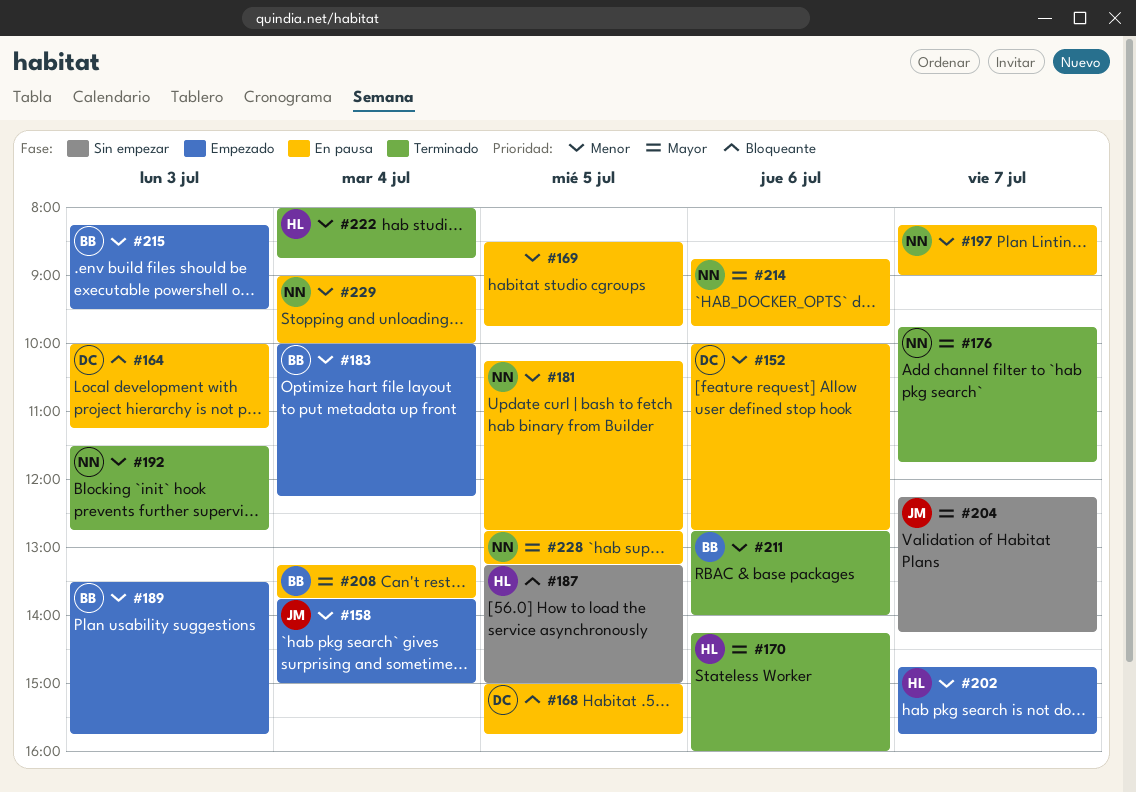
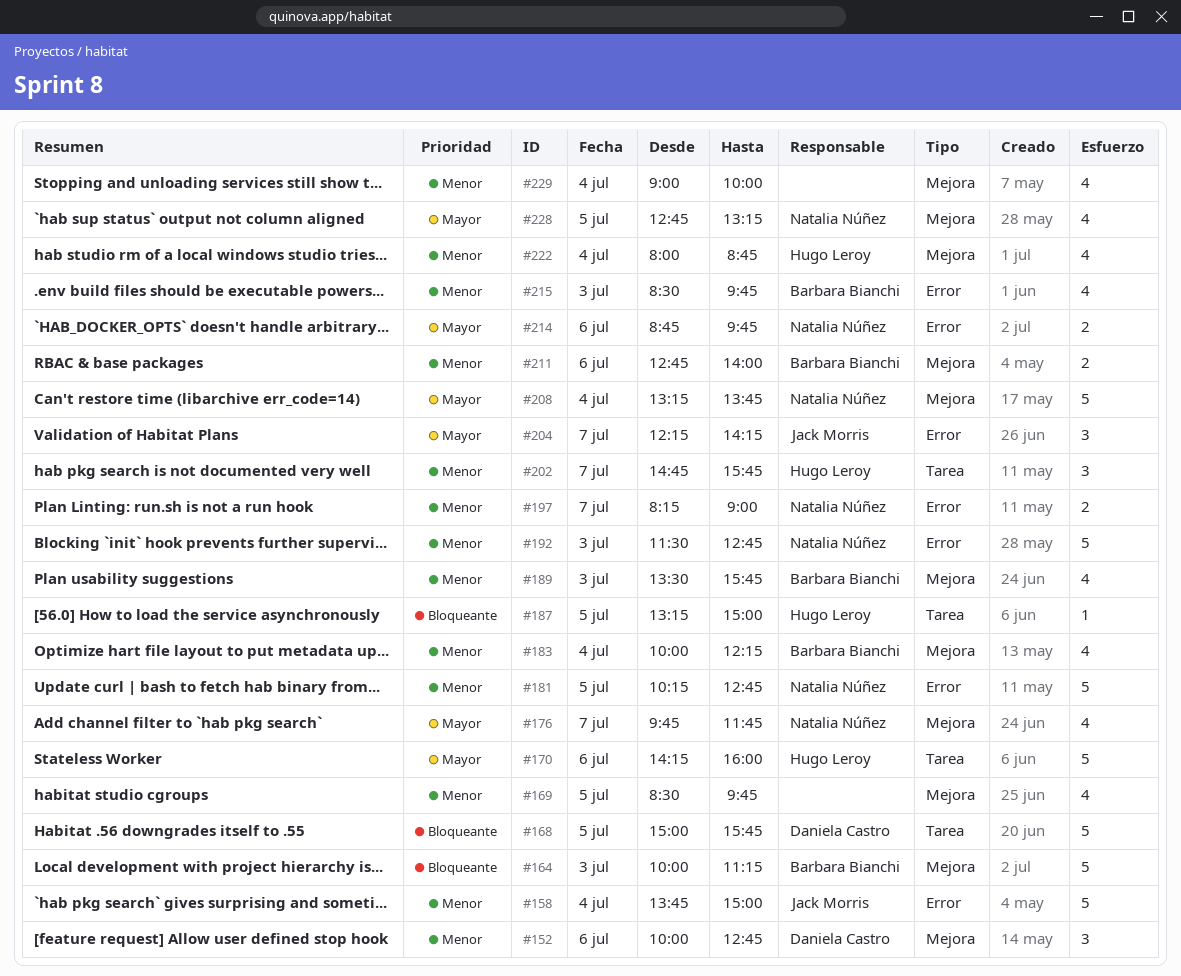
#164, owner: Daniela Castro -> Barbara Bianchi
#208, owner: Barbara Bianchi -> Natalia Núñez
#215, begins: 08:15 -> 08:30
#215, ends: 09:30 -> 09:45
#229, owner: Natalia Núñez -> none

